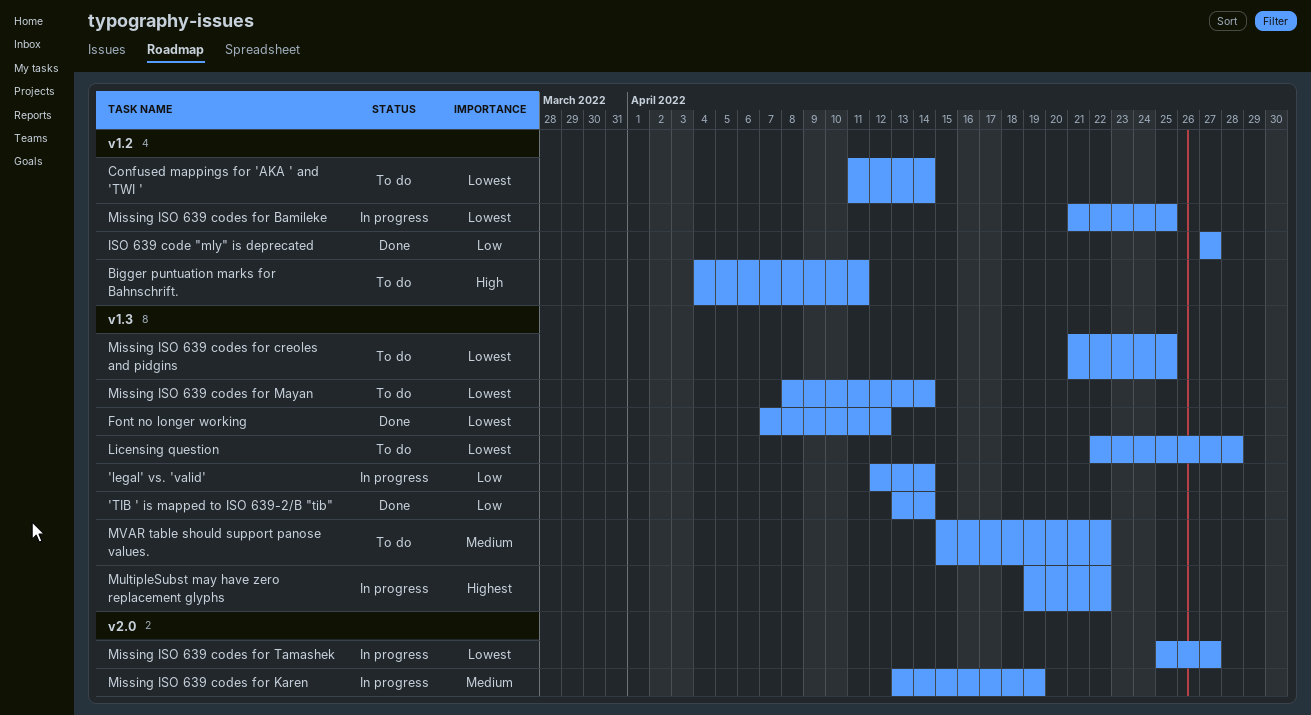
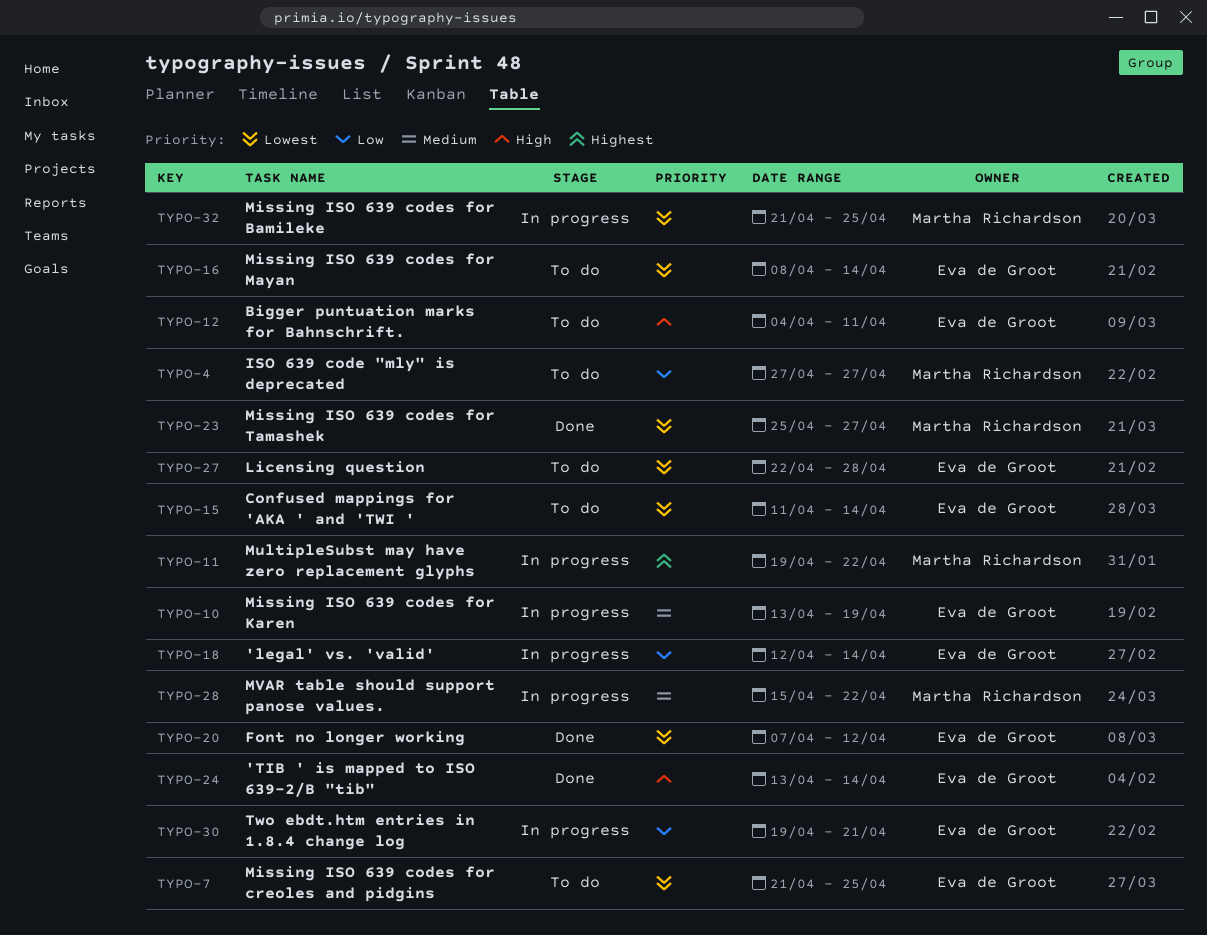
'TIB ' is mapped to ISO 639-2/B "tib", priority: Low -> High
ISO 639 code "mly" is deprecated, status: Done -> To do
Missing ISO 639 codes for Tamashek, status: In progress -> Done
MVAR table should support panose values., status: To do -> In progress
Two ebdt.htm entries in 1.8.4 change log: none -> present

